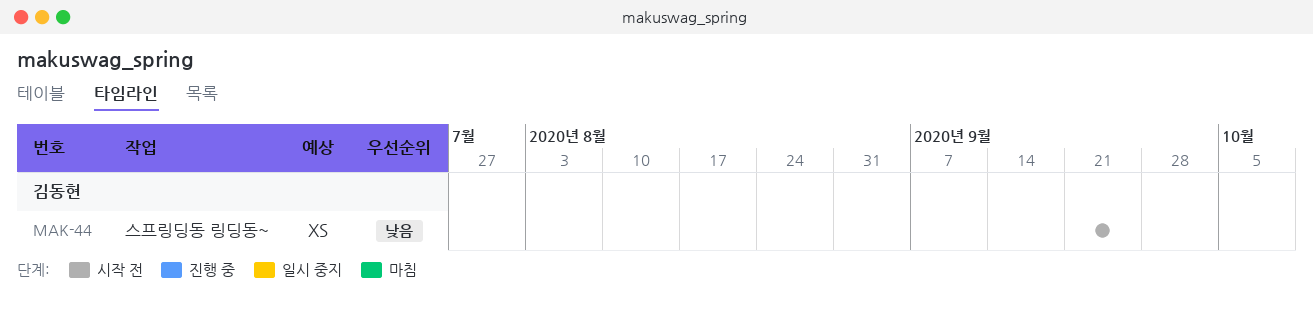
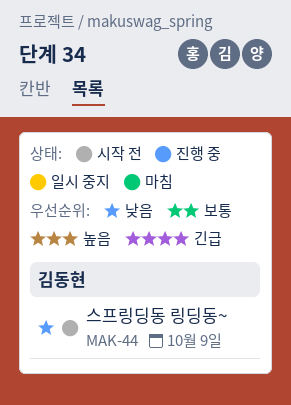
MAK-44, due: Sep 25 -> Oct 9

